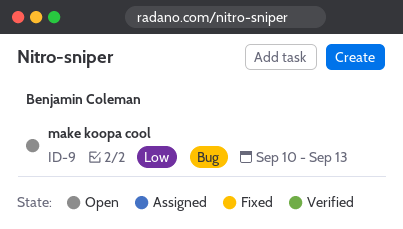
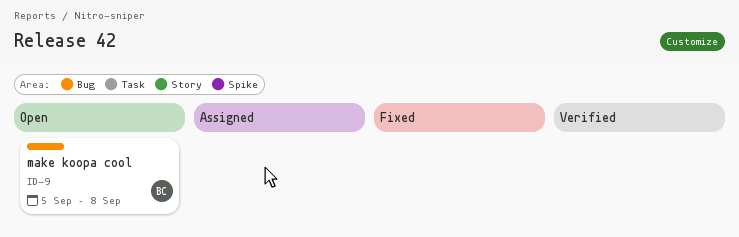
ID-9, start: Sep 10 -> Sep 5
ID-9, due: Sep 13 -> Sep 8

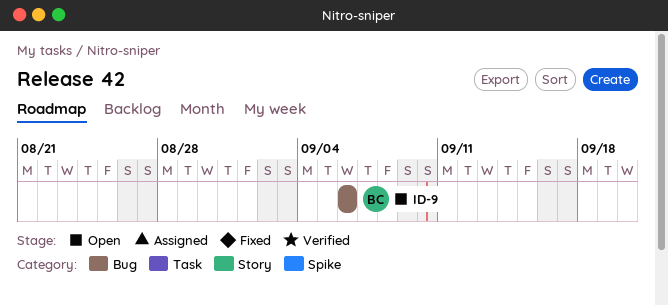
ID-9, start: Sep 5 -> Sep 6
ID-9, due: Sep 8 -> Sep 6

